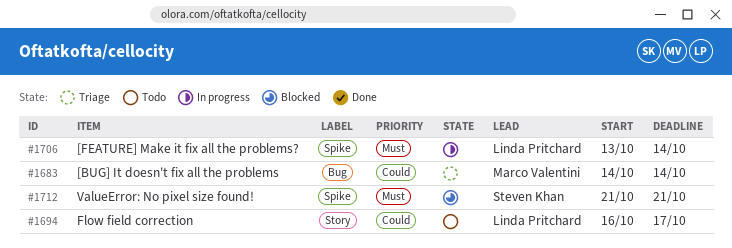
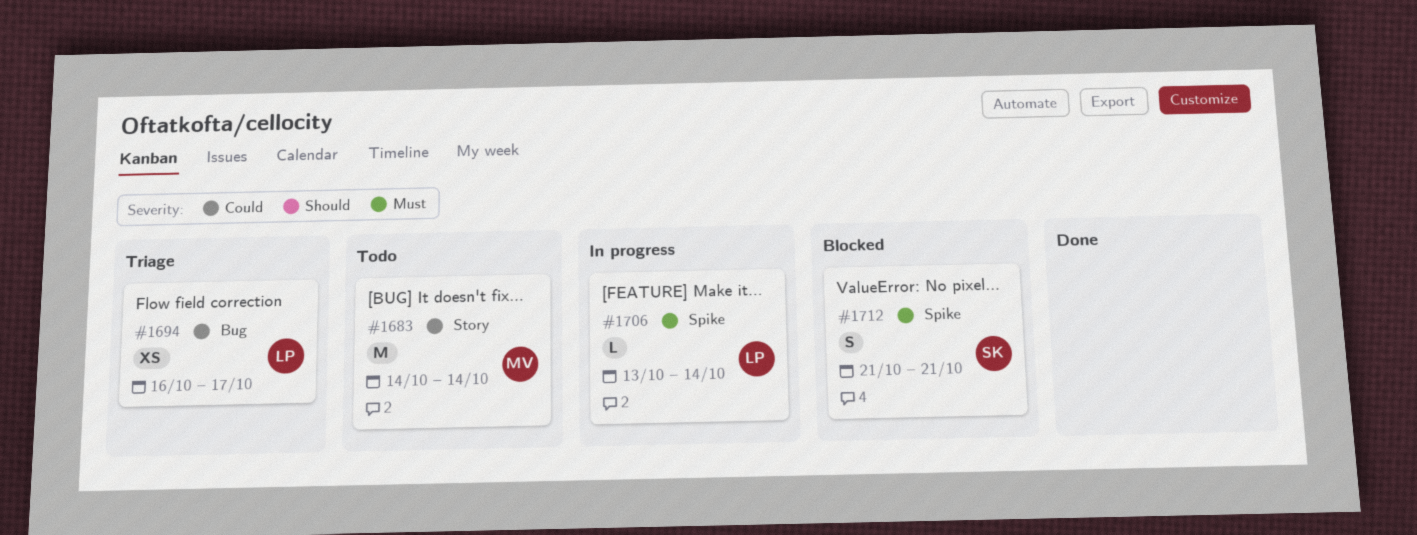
#1683, status: Triage -> Todo
#1683, label: Bug -> Story
#1694, status: Todo -> Triage
#1694, label: Story -> Bug

